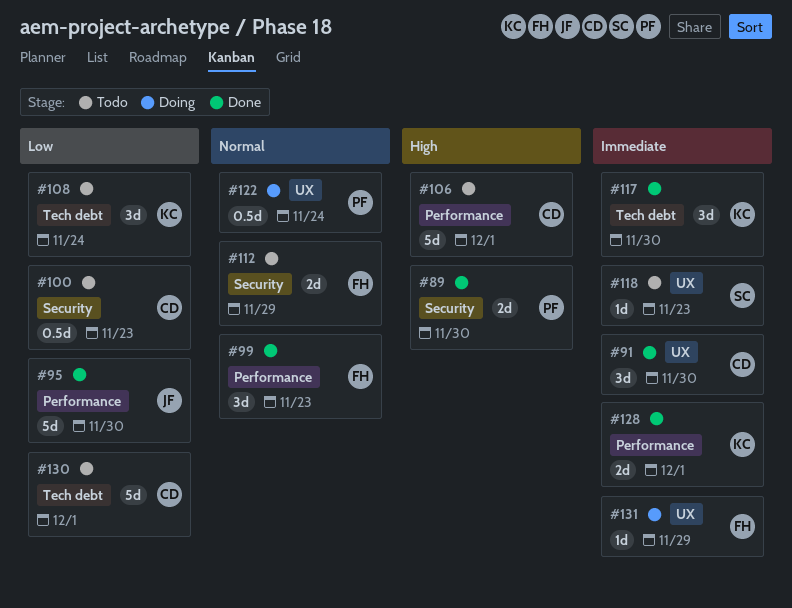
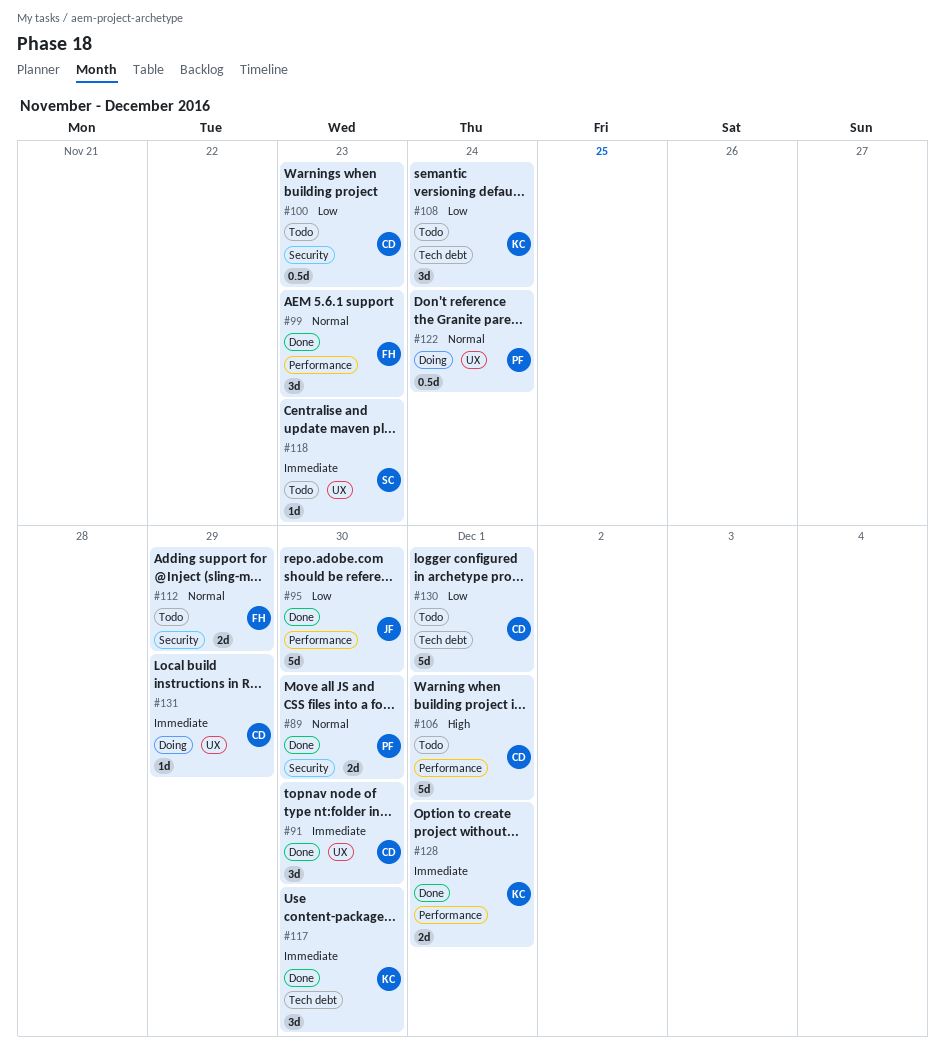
#89, priority: High -> Normal
#131, owner: FH -> CD

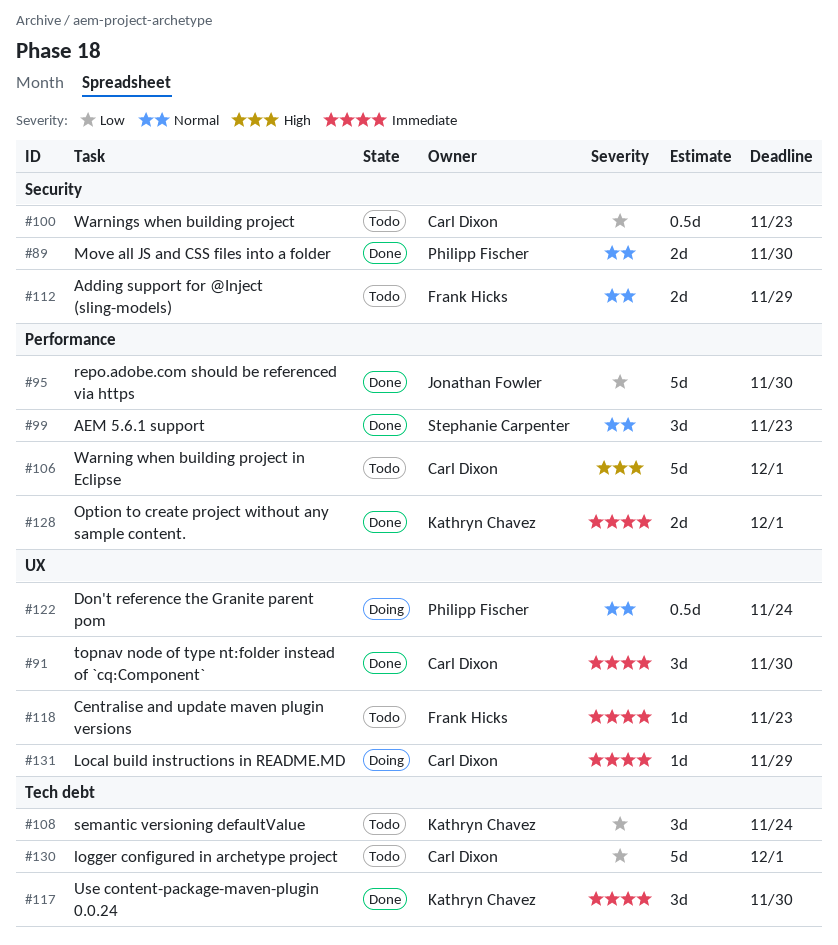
#99, owner: Frank Hicks -> Stephanie Carpenter
#118, owner: Stephanie Carpenter -> Frank Hicks

